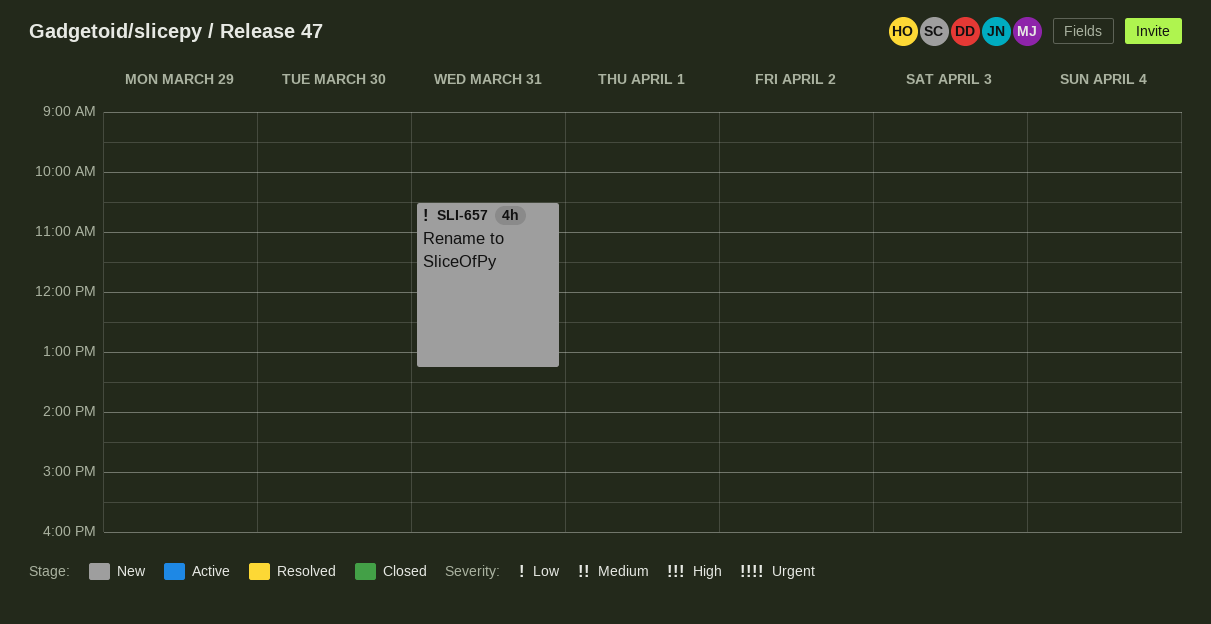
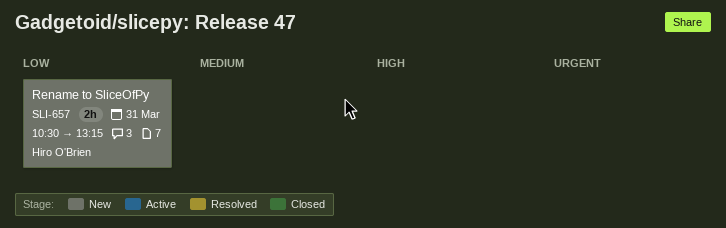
SLI-657, estimate: 4h -> 2h

